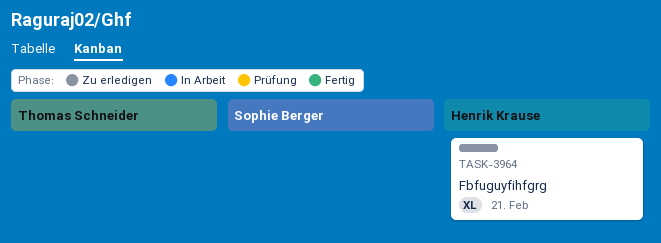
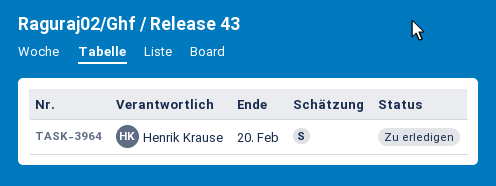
TASK-3964, estimate: XL -> S
TASK-3964, due: Feb 21 -> Feb 20

